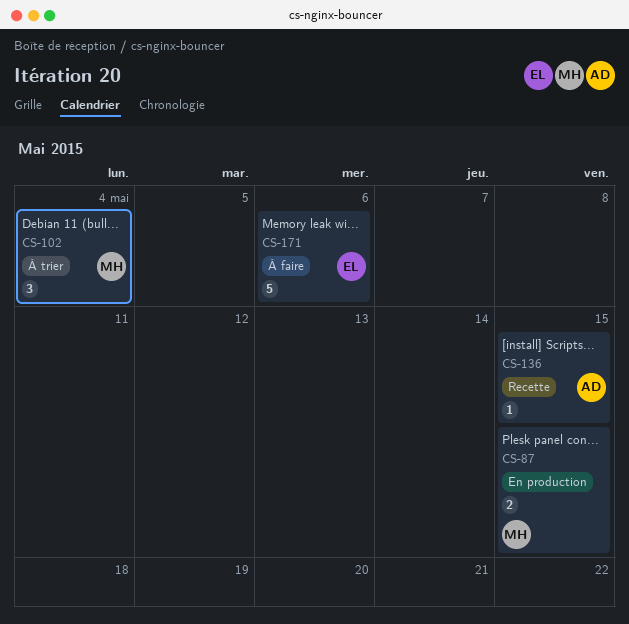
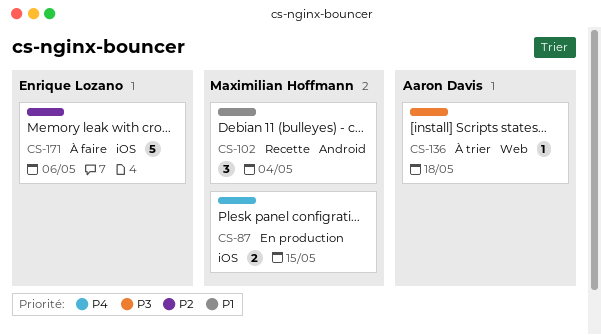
CS-102, status: À trier -> Recette
CS-136, status: Recette -> À trier
CS-136, due: May 15 -> May 18

